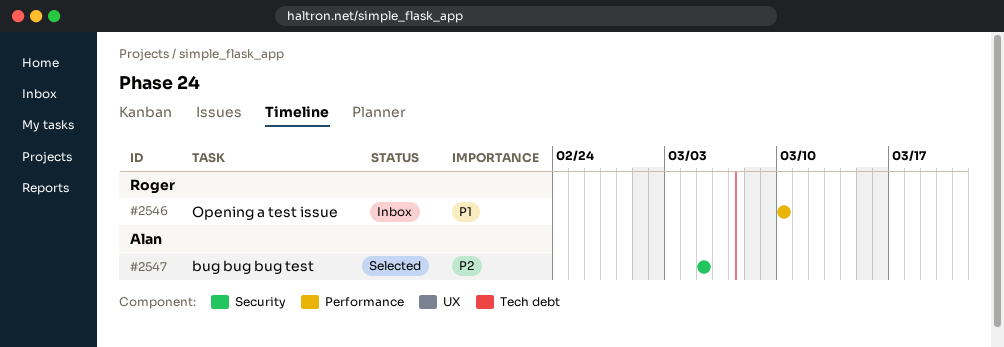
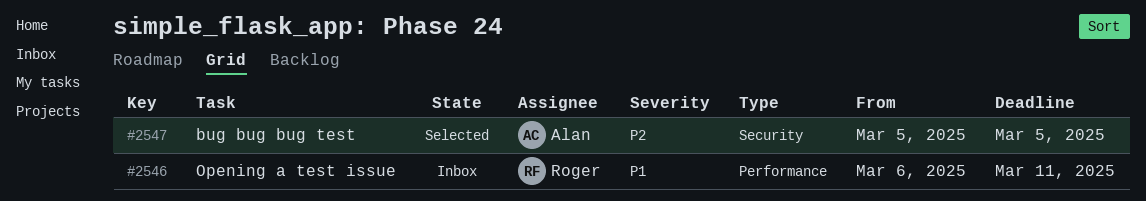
#2546, start: Mar 10 -> Mar 6
#2546, due: Mar 10 -> Mar 11

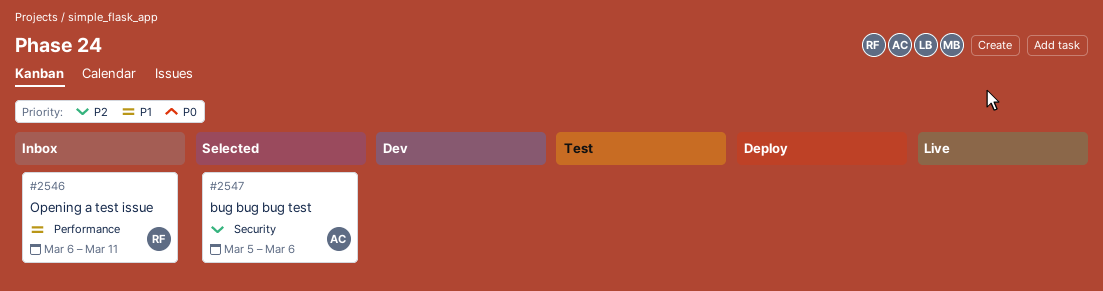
#2547, due: Mar 5 -> Mar 6

